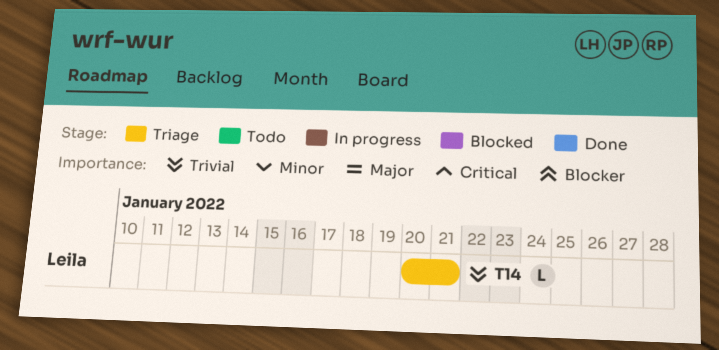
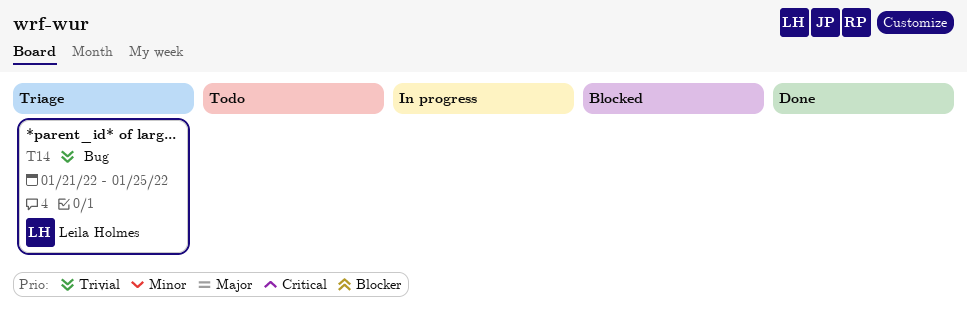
T14, start: Jan 20 -> Jan 21
T14, due: Jan 21 -> Jan 25

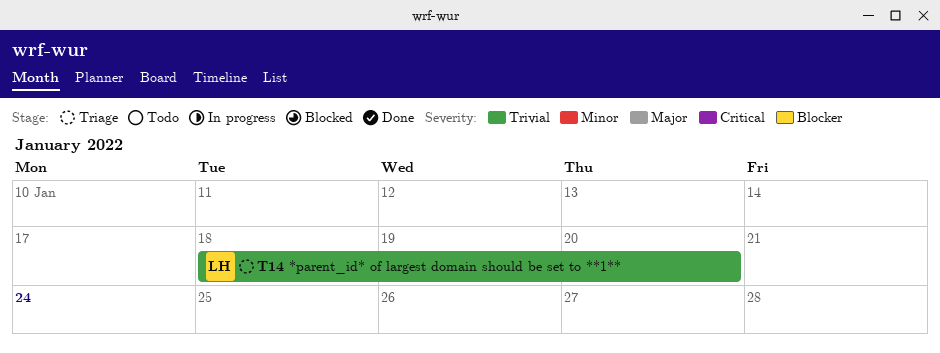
T14, start: Jan 21 -> Jan 18
T14, due: Jan 25 -> Jan 20

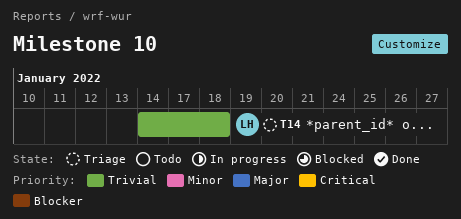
T14, start: Jan 18 -> Jan 14
T14, due: Jan 20 -> Jan 18

